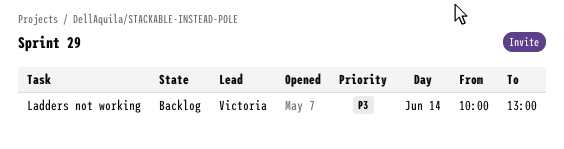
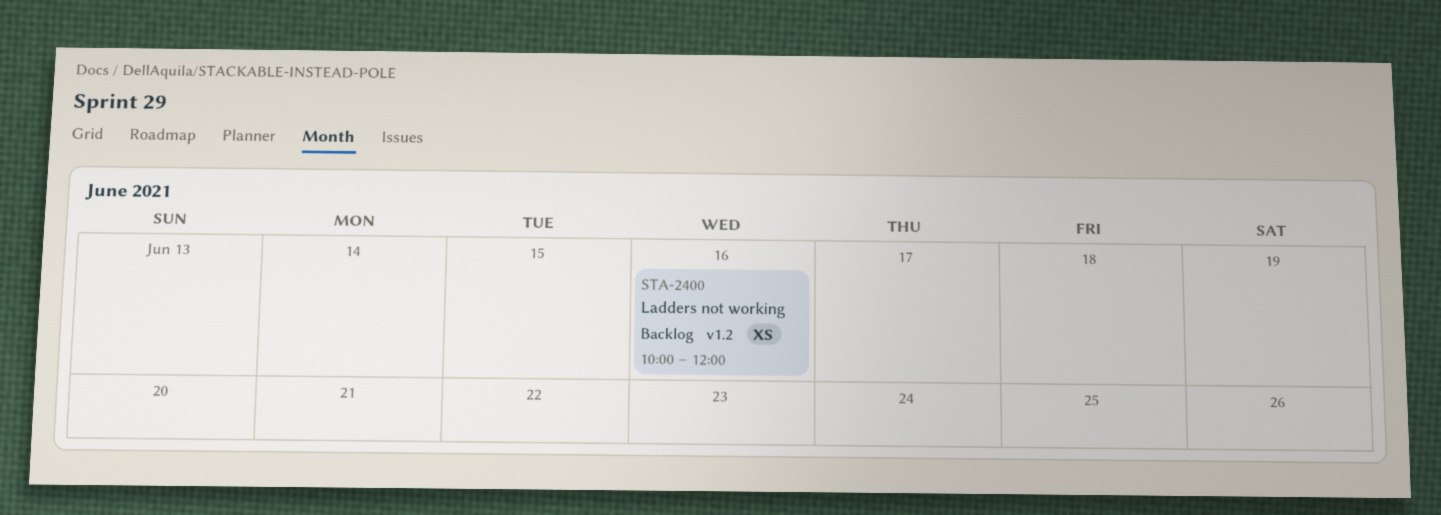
Ladders not working, day: Jun 14 -> Jun 16
Ladders not working, ends: 13:00 -> 12:00

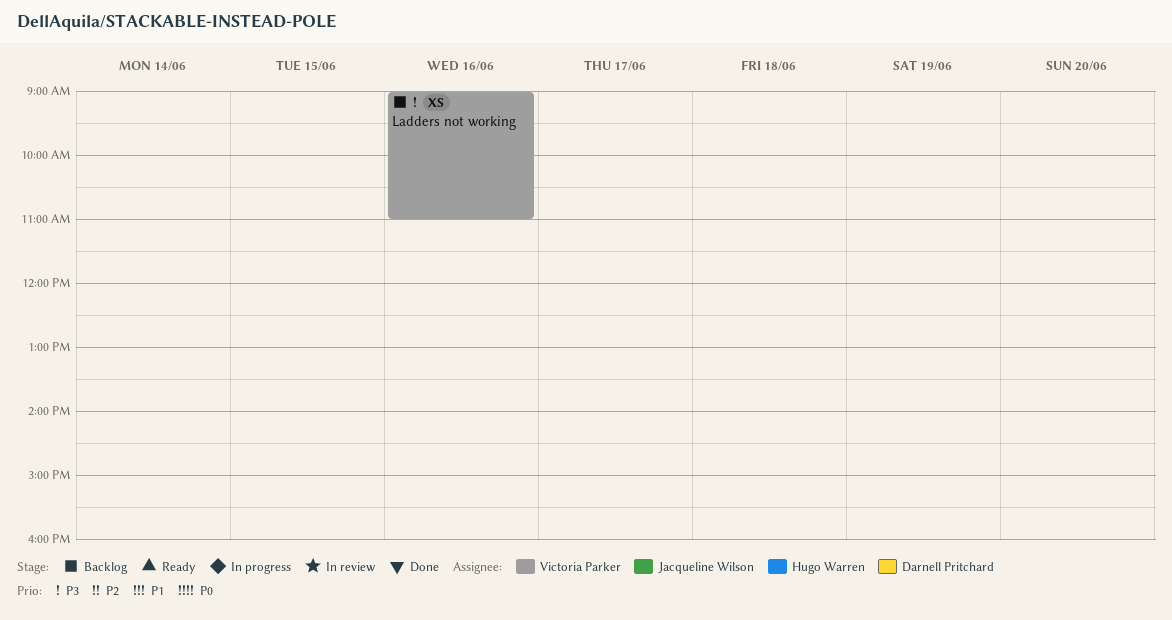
Ladders not working, begins: 10:00 -> 09:00
Ladders not working, ends: 12:00 -> 11:00

